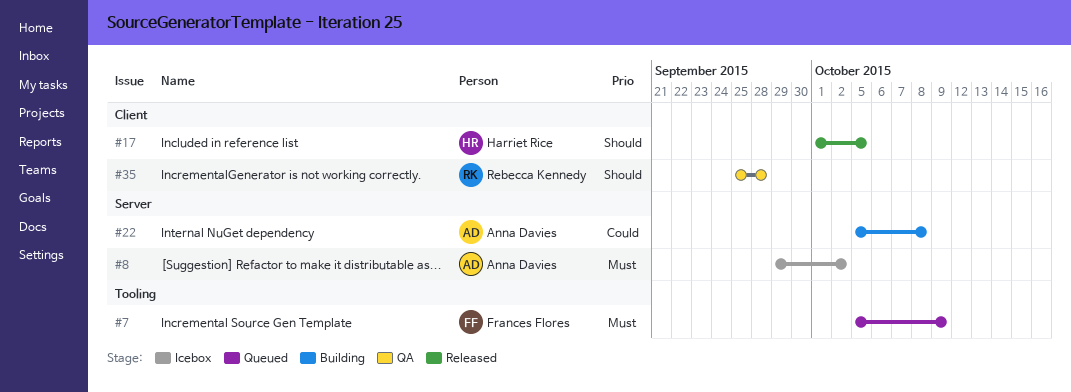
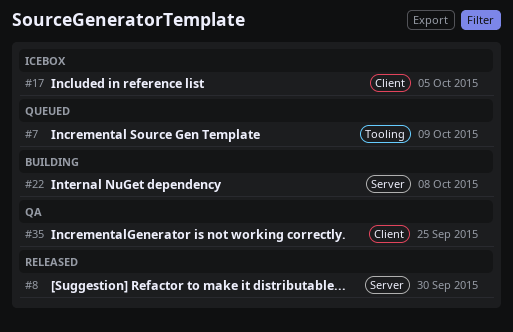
#8, status: Icebox -> Released
#8, due: Oct 2 -> Sep 30
#17, status: Released -> Icebox
#35, due: Sep 28 -> Sep 25

